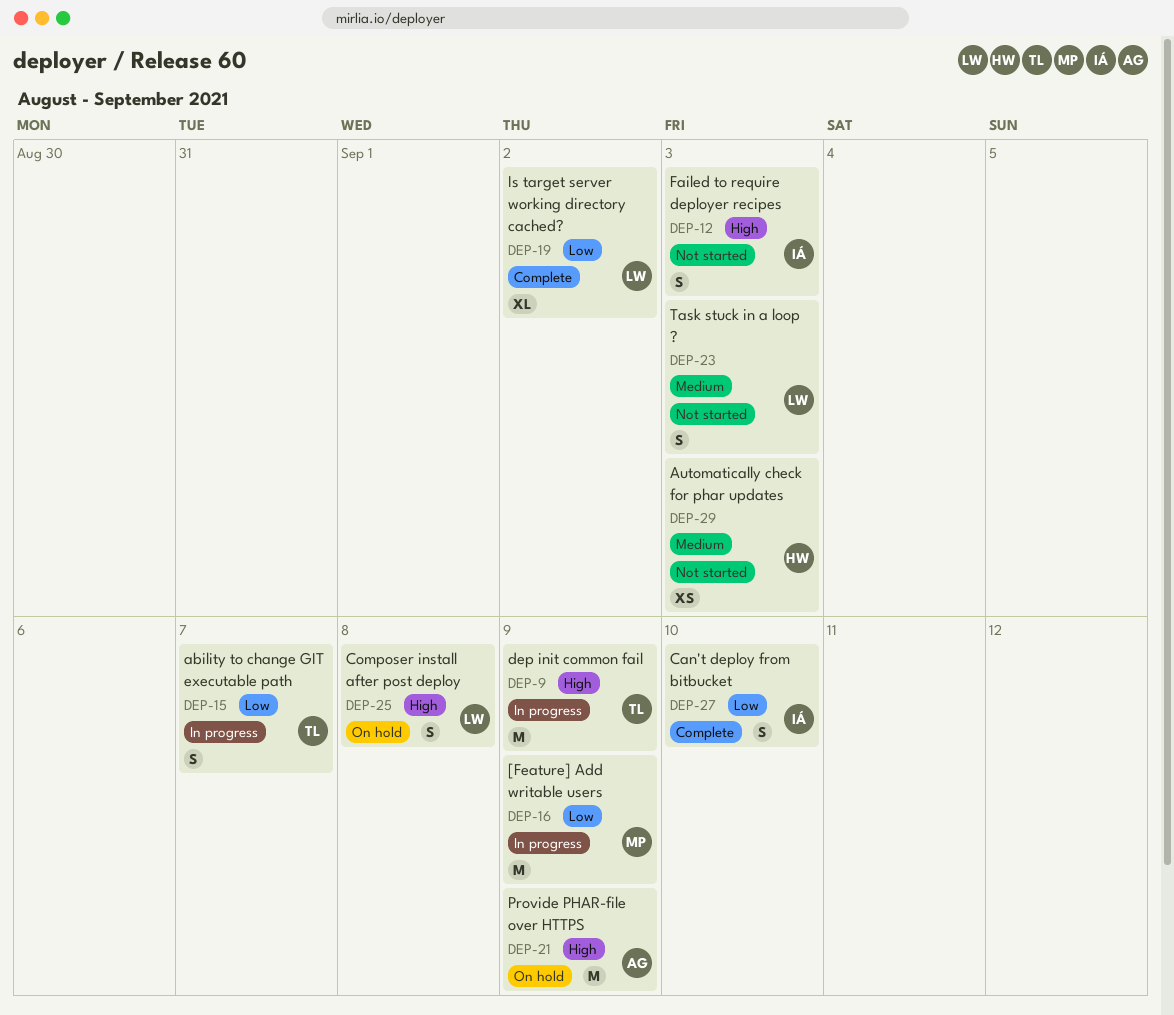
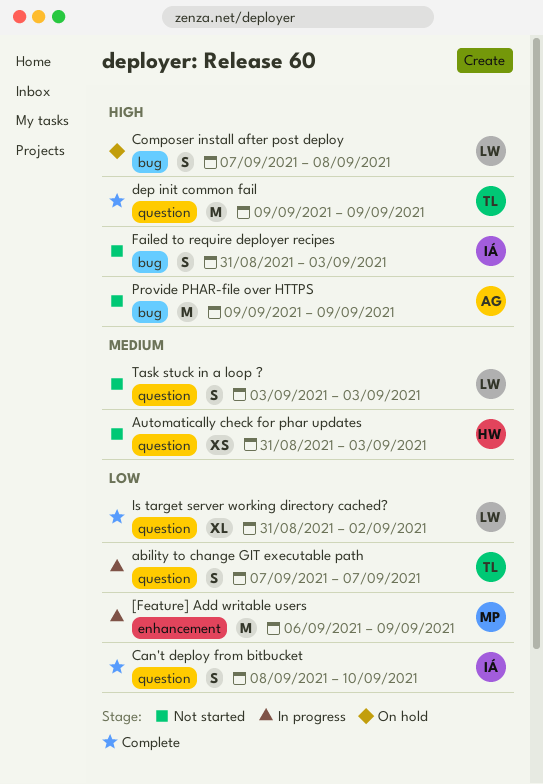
dep init common fail, status: In progress -> Complete
Provide PHAR-file over HTTPS, status: On hold -> Not started

